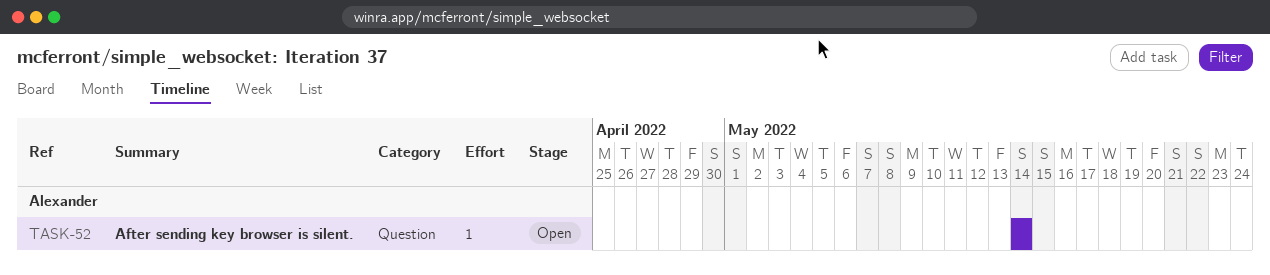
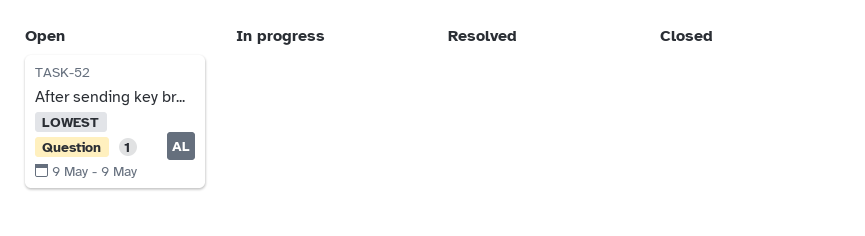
TASK-52, start: May 14 -> May 9
TASK-52, due: May 14 -> May 9

